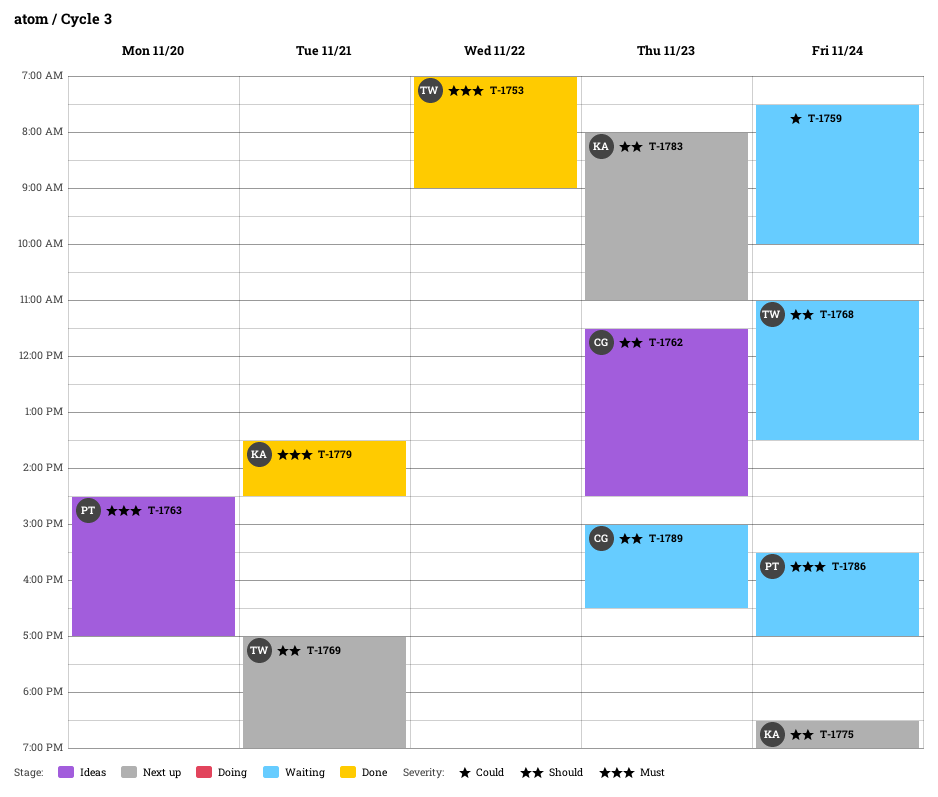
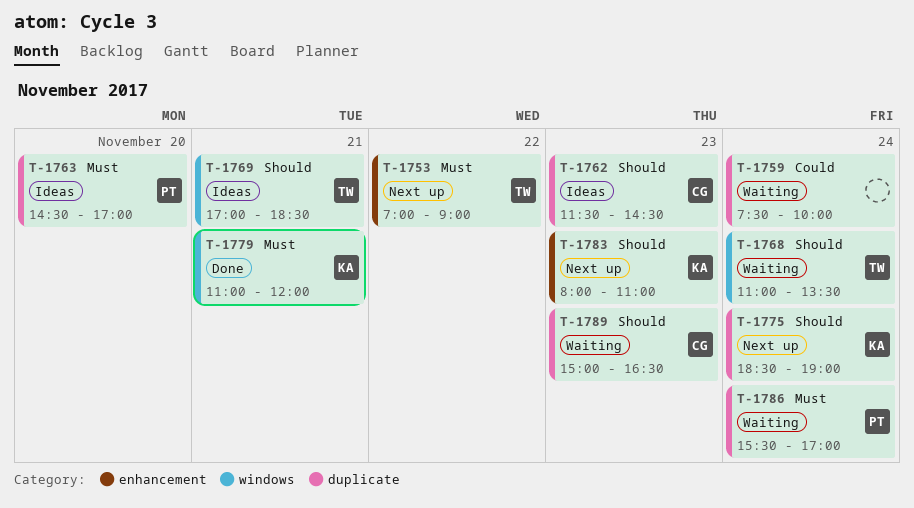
T-1753, status: Done -> Next up
T-1769, status: Next up -> Ideas
T-1769, ends: 19:00 -> 18:30
T-1779, begins: 13:30 -> 11:00
T-1779, ends: 14:30 -> 12:00

